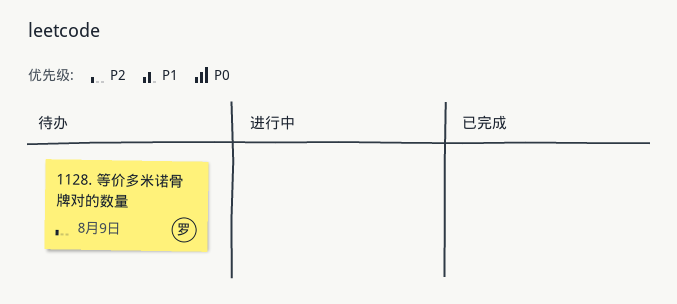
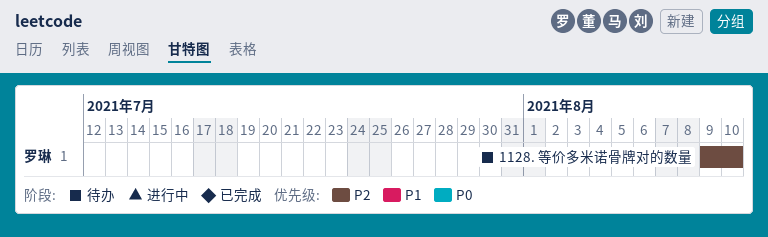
1128. 等价多米诺骨牌对的数量, due: Aug 9 -> Aug 10

